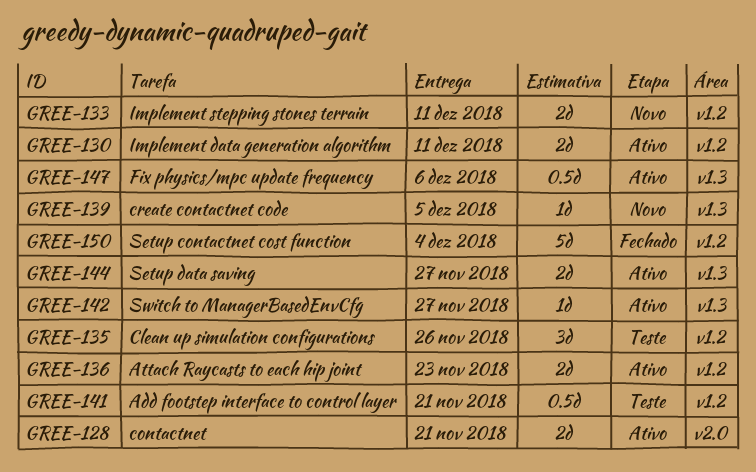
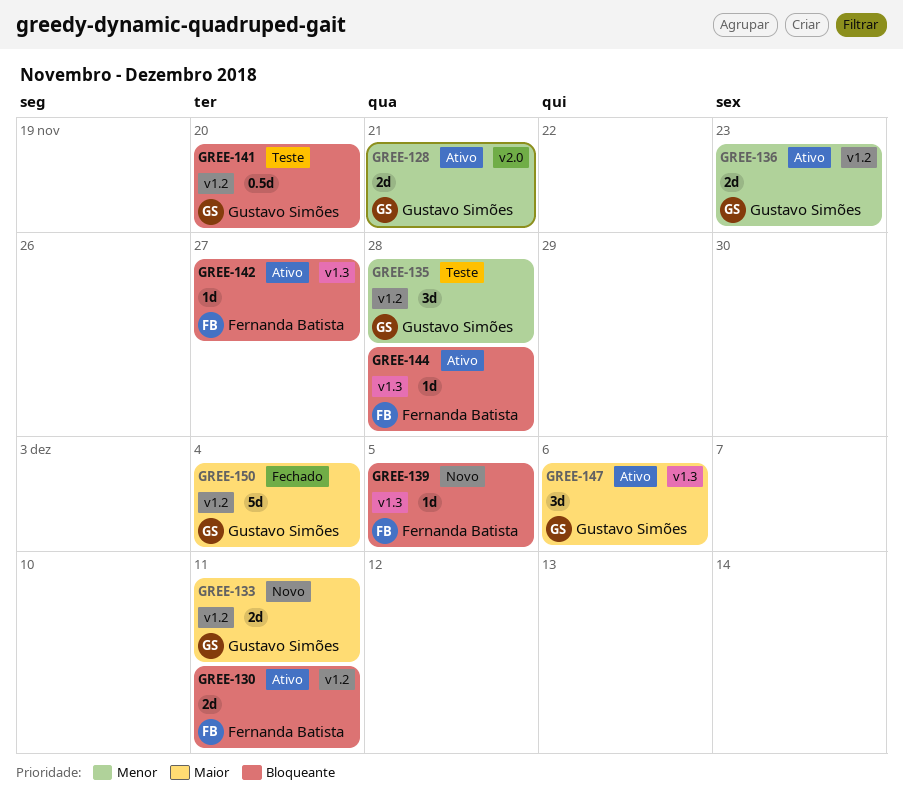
GREE-135, due: Nov 26 -> Nov 28
GREE-141, due: Nov 21 -> Nov 20
GREE-144, estimate: 2d -> 1d
GREE-144, due: Nov 27 -> Nov 28
GREE-147, estimate: 0.5d -> 3d

